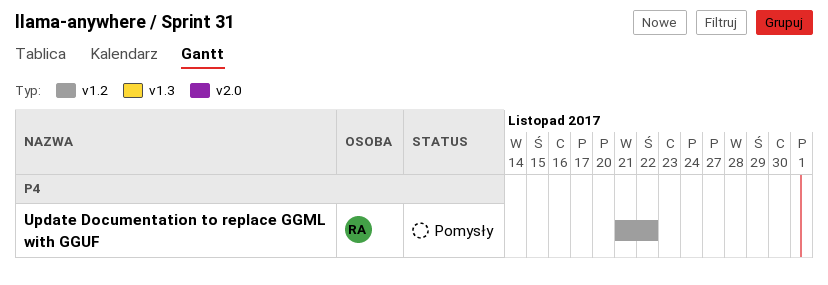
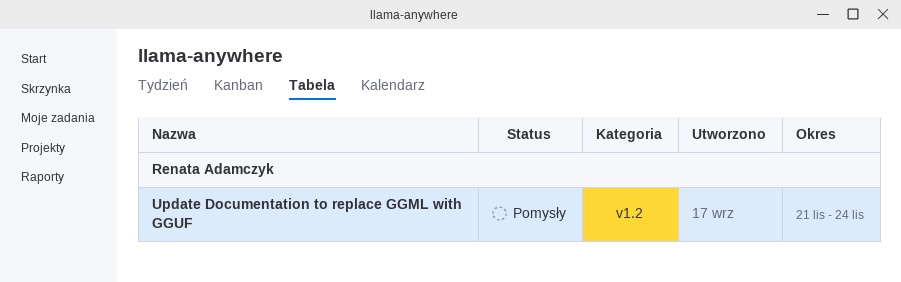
Update Documentation to replace GGML with GGUF, due: Nov 22 -> Nov 24

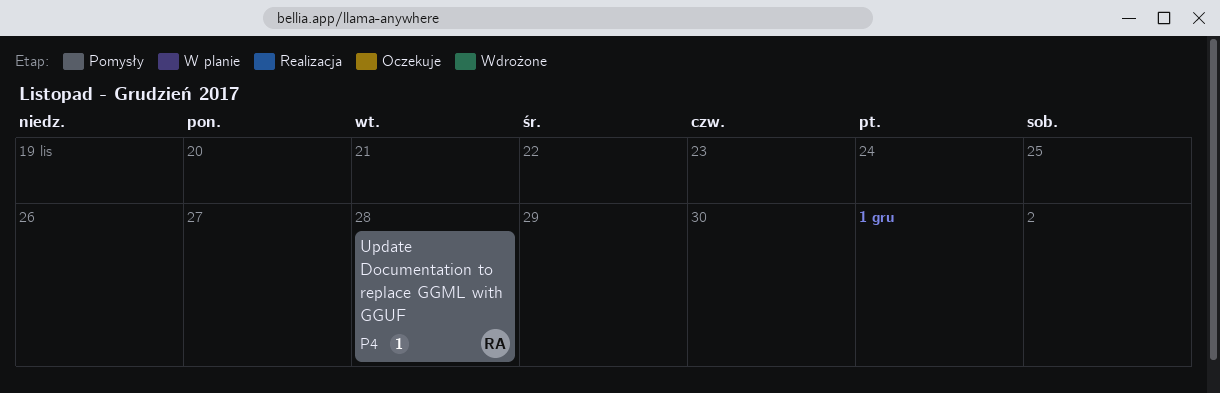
Update Documentation to replace GGML with GGUF, due: Nov 24 -> Nov 28

